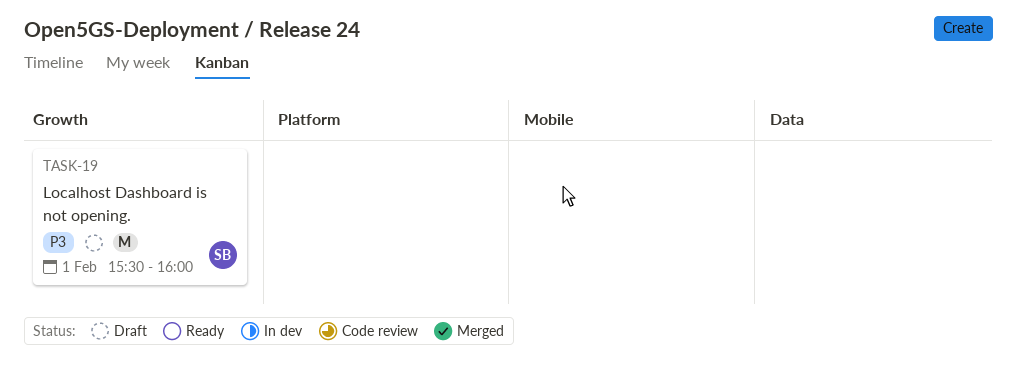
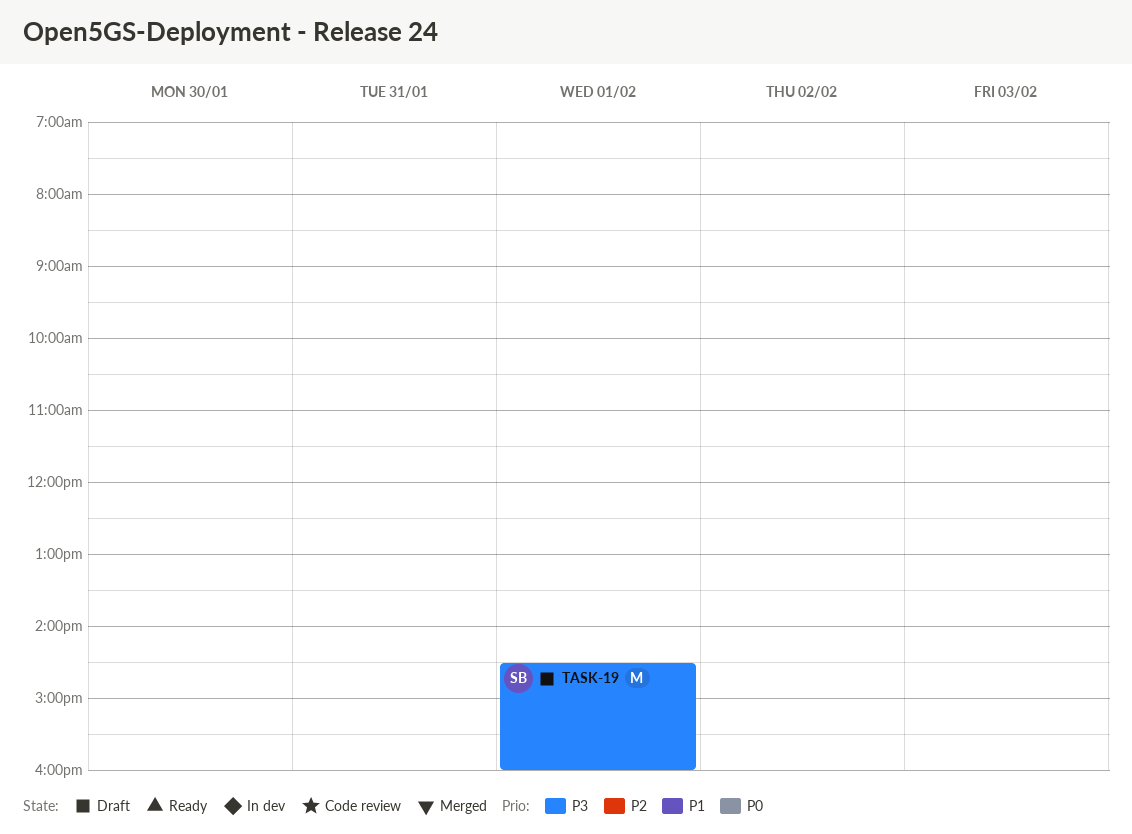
TASK-19, begins: 15:30 -> 14:30

